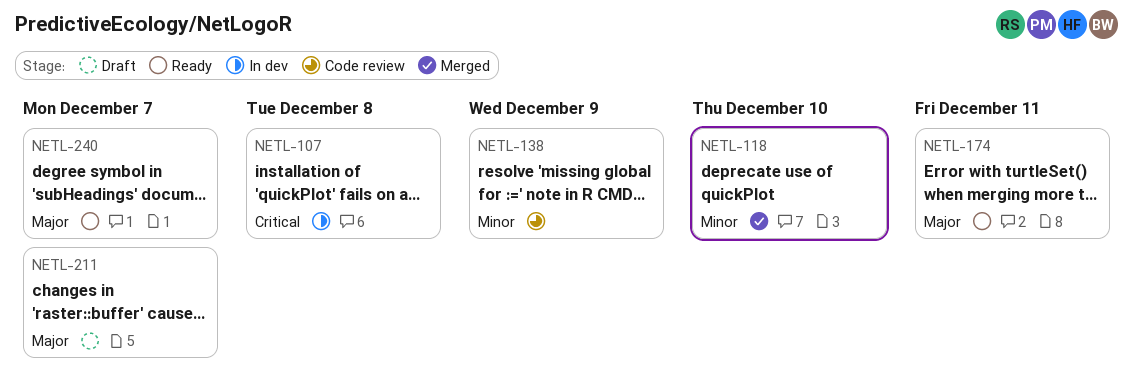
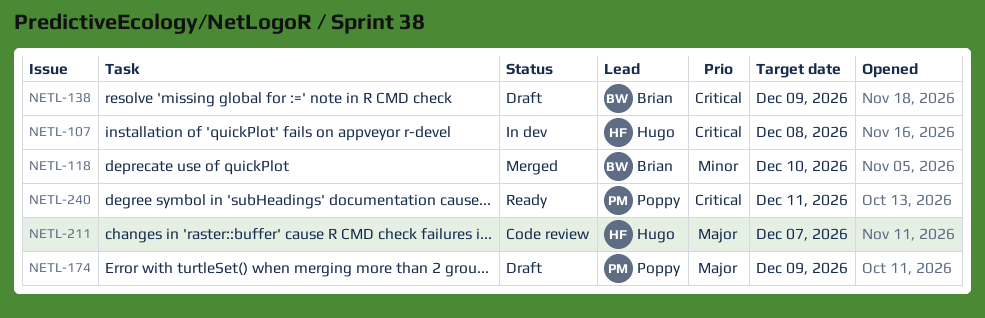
NETL-138, status: Code review -> Draft
NETL-138, priority: Minor -> Critical
NETL-174, status: Ready -> Draft
NETL-174, due: Dec 11 -> Dec 9
NETL-211, status: Draft -> Code review
NETL-240, priority: Major -> Critical
NETL-240, due: Dec 7 -> Dec 11

